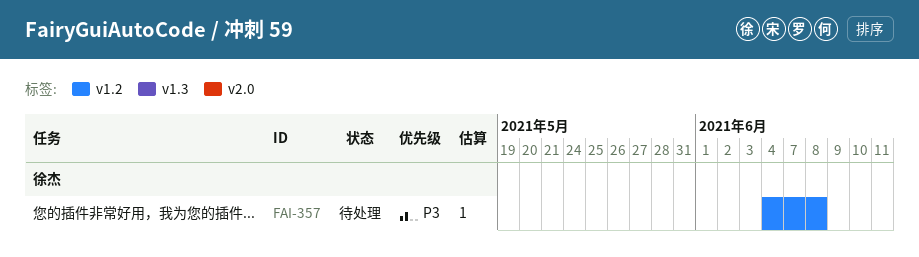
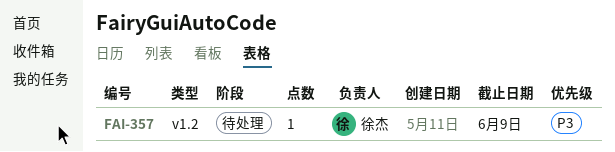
FAI-357, due: Jun 8 -> Jun 9

